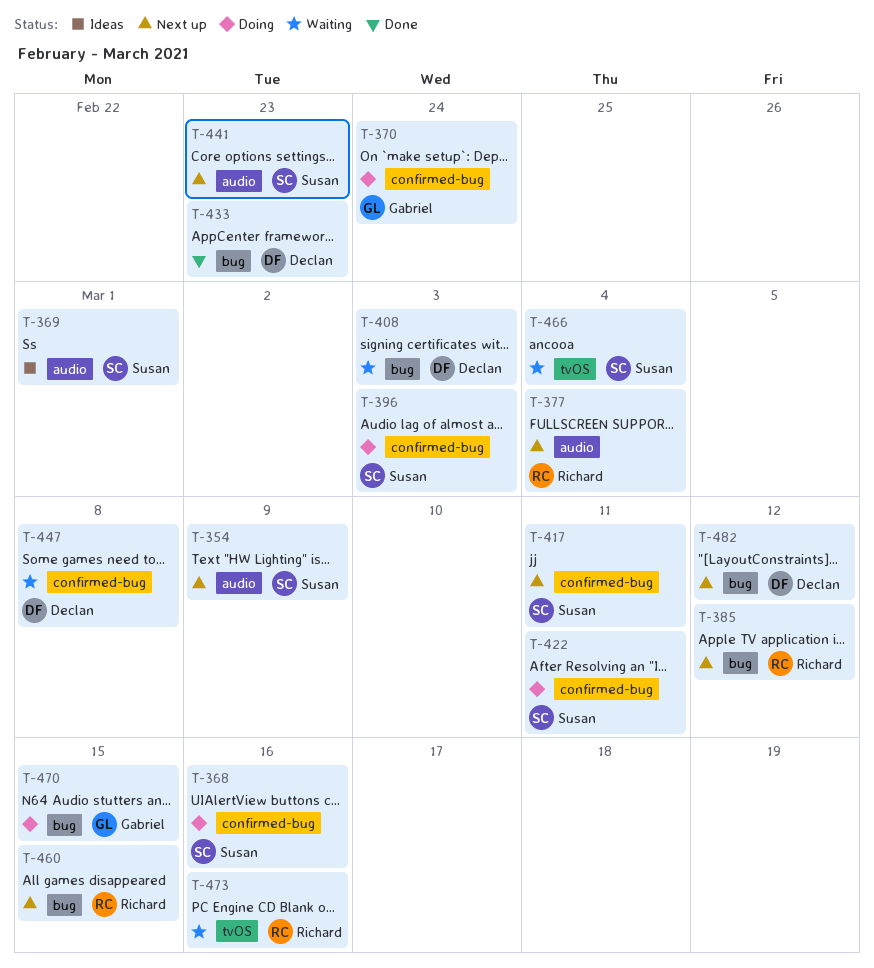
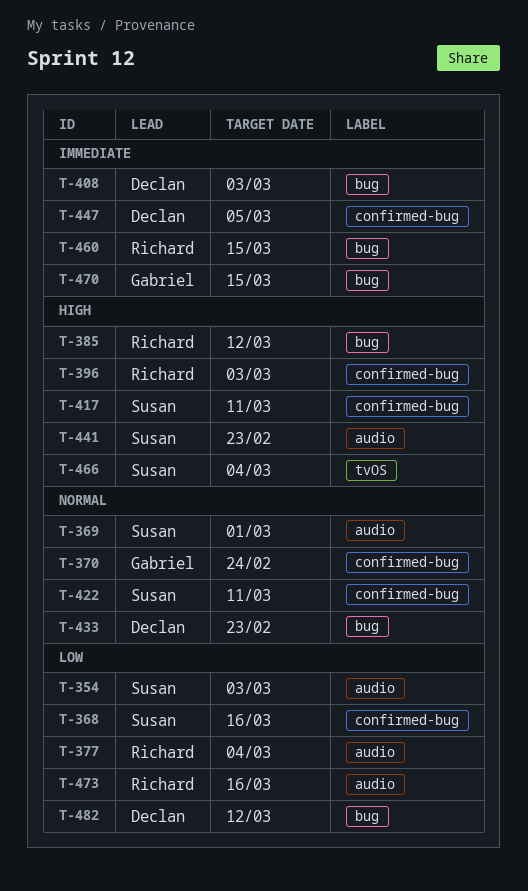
T-354, due: Mar 9 -> Mar 3
T-396, owner: Susan -> Richard
T-447, due: Mar 8 -> Mar 5
T-473, label: tvOS -> audio

